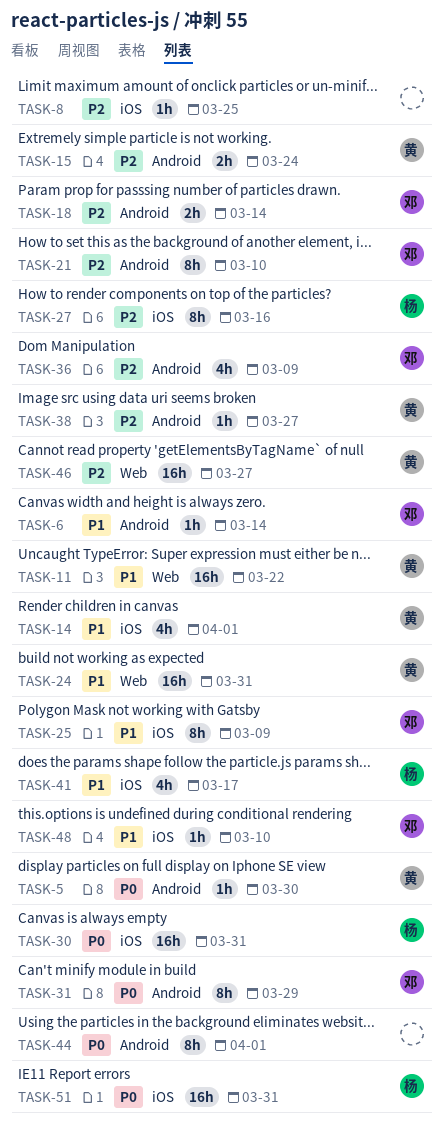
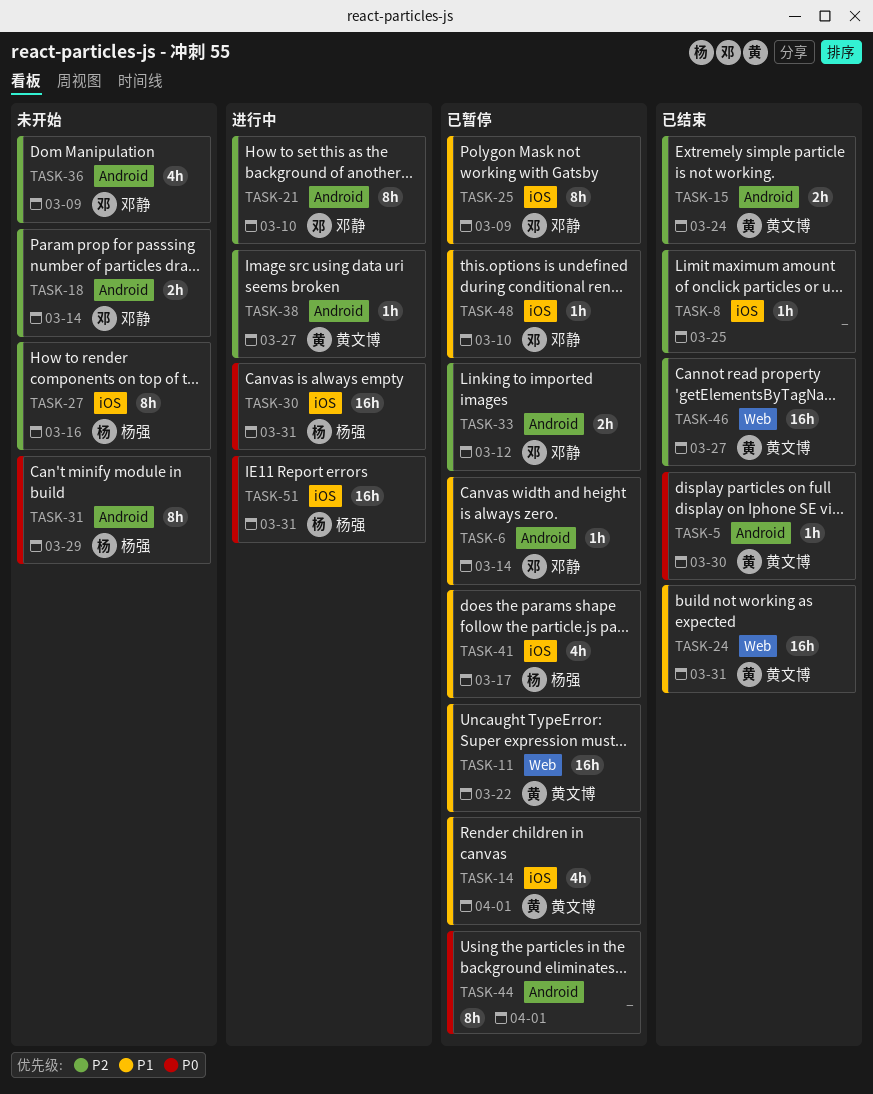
TASK-31, owner: 邓静 -> 杨强
TASK-33: none -> present

